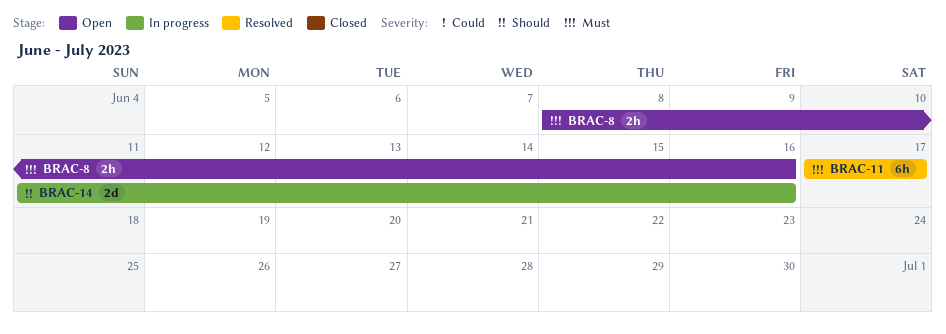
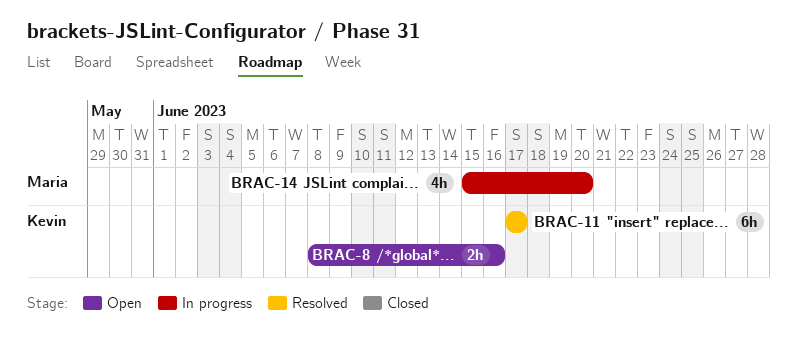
BRAC-14, estimate: 2d -> 4h
BRAC-14, start: Jun 11 -> Jun 15
BRAC-14, due: Jun 16 -> Jun 20

